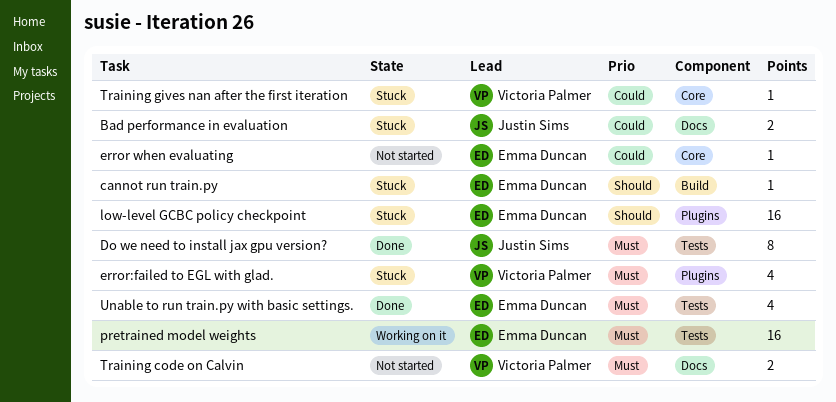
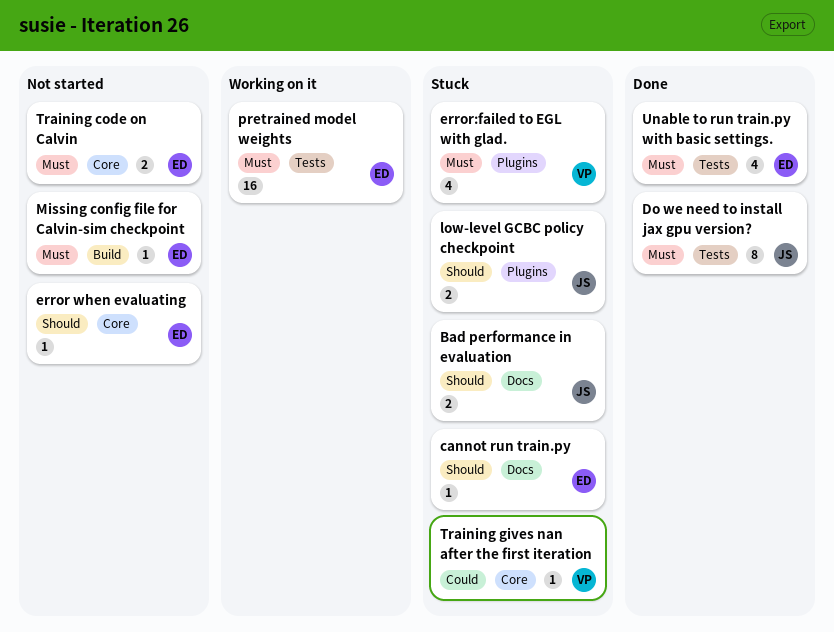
Bad performance in evaluation, priority: Could -> Should
cannot run train.py, label: Build -> Docs
error when evaluating, priority: Could -> Should
low-level GCBC policy checkpoint, owner: Emma Duncan -> Justin Sims
low-level GCBC policy checkpoint, estimate: 16 -> 2
Missing config file for Calvin-sim checkpoint: none -> present
Training code on Calvin, owner: Victoria Palmer -> Emma Duncan
Training code on Calvin, label: Docs -> Core

